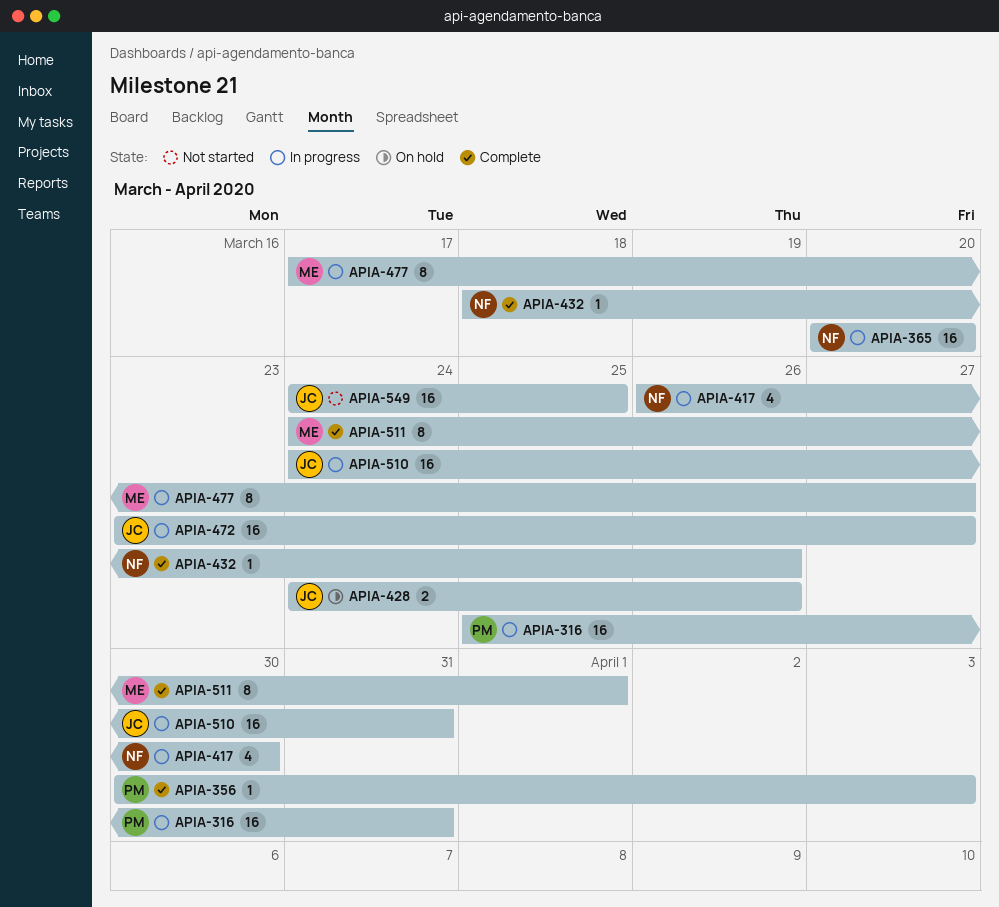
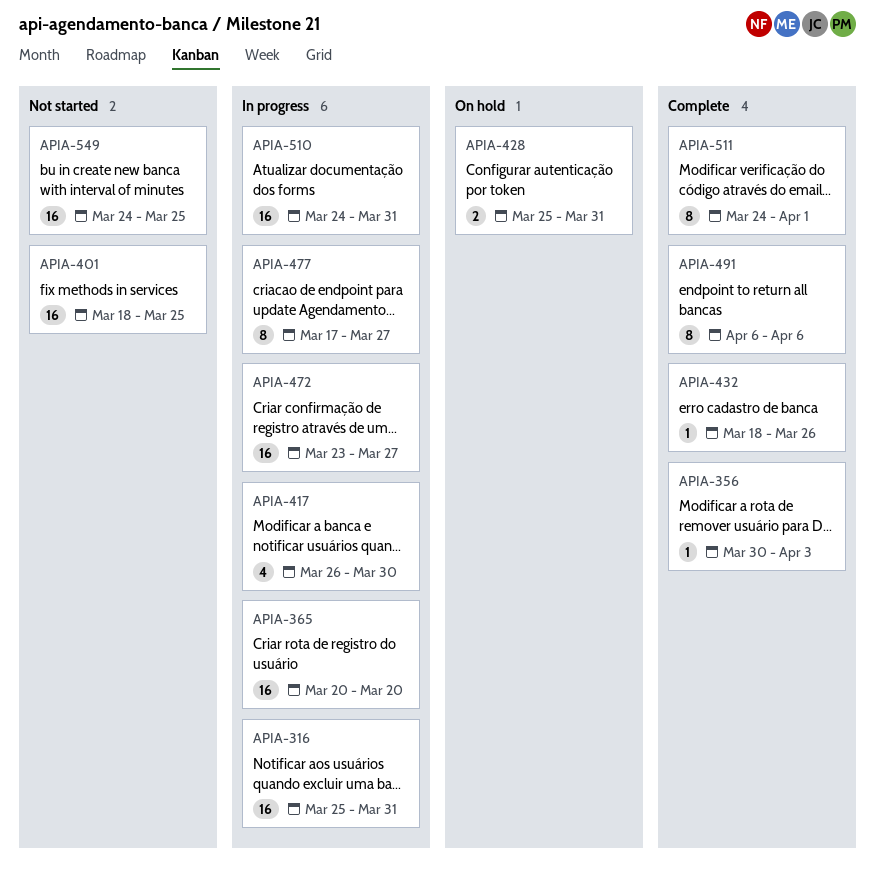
APIA-401: none -> present
APIA-428, start: Mar 24 -> Mar 25
APIA-428, due: Mar 26 -> Mar 31
APIA-491: none -> present

